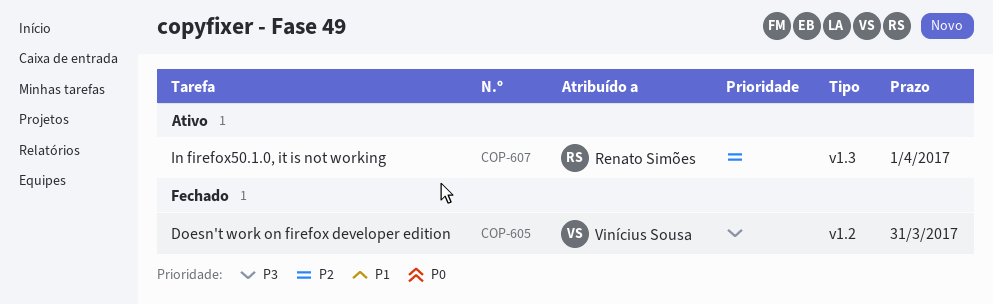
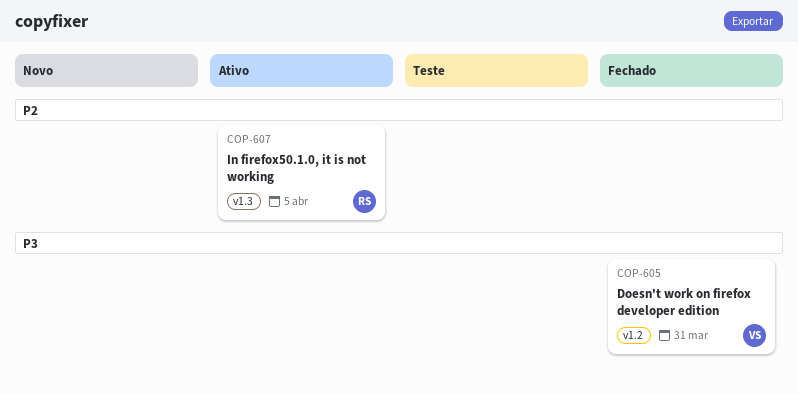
COP-607, due: Apr 1 -> Apr 5

